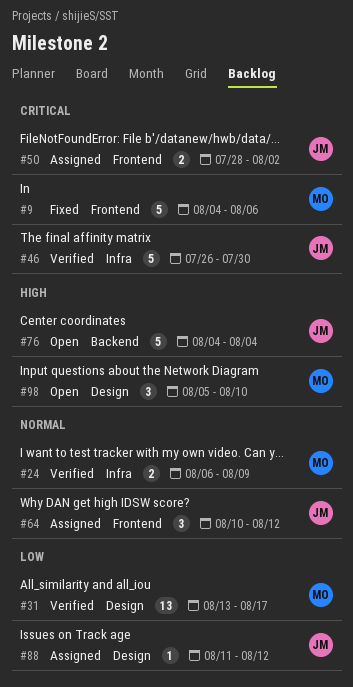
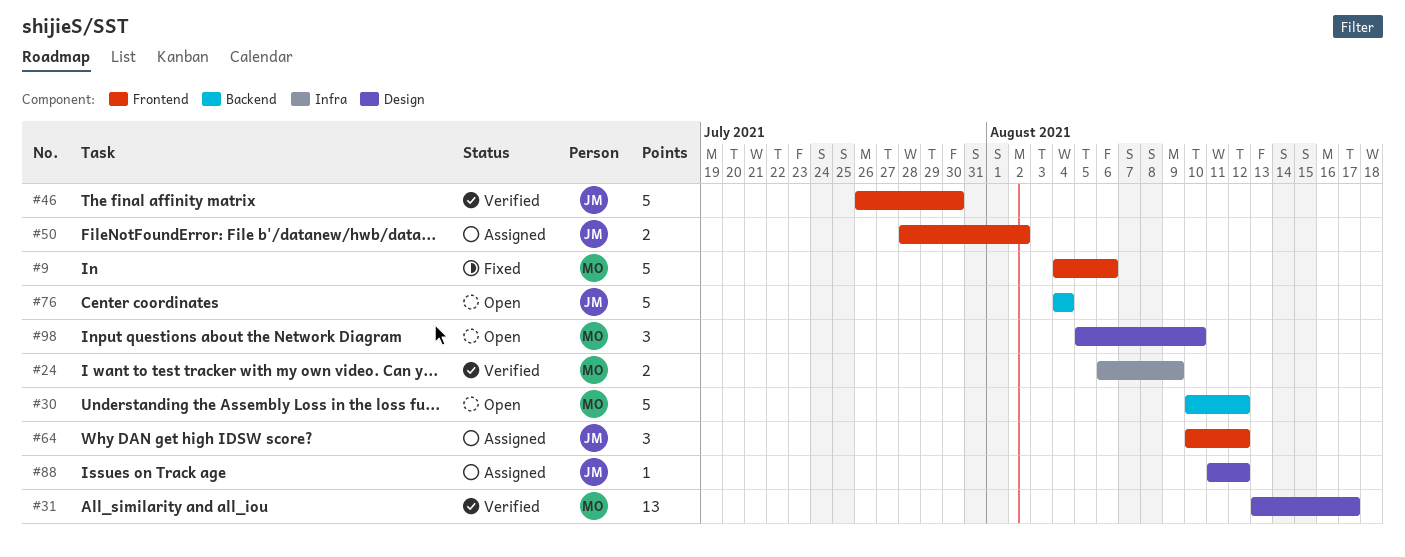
#30: none -> present
#46, label: Infra -> Frontend

